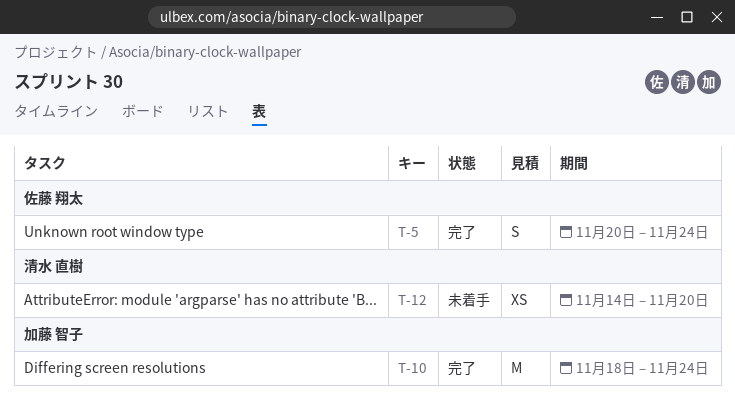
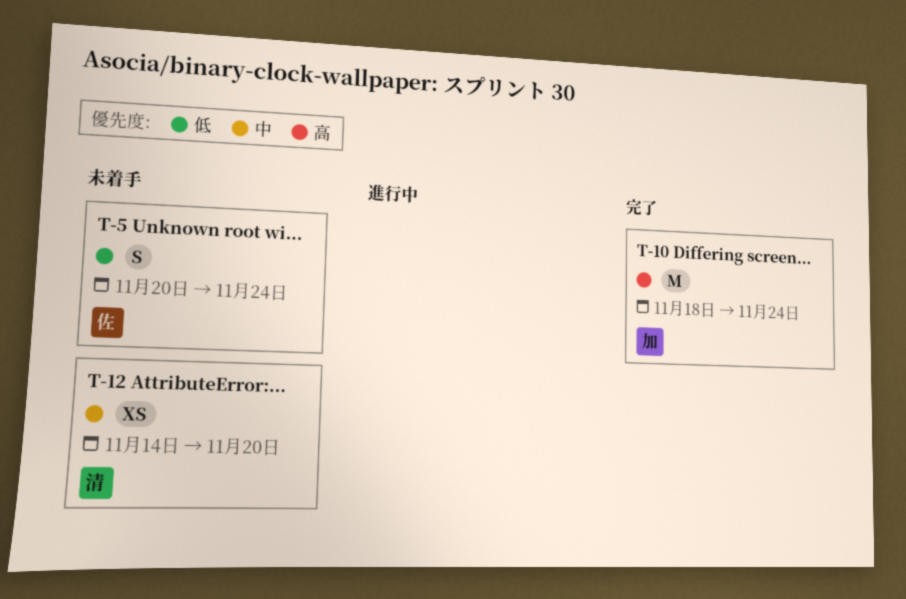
T-5, status: 完了 -> 未着手

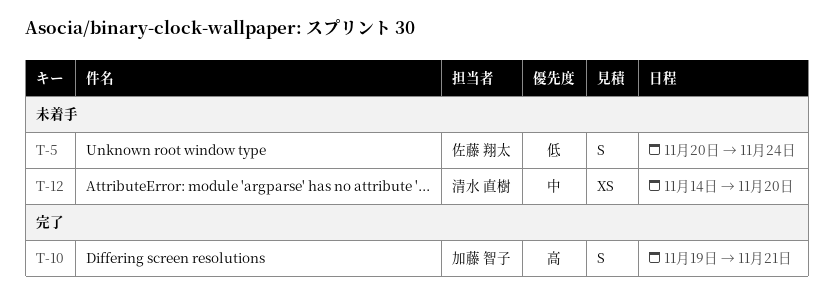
T-10, estimate: M -> S
T-10, start: Nov 18 -> Nov 19
T-10, due: Nov 24 -> Nov 21

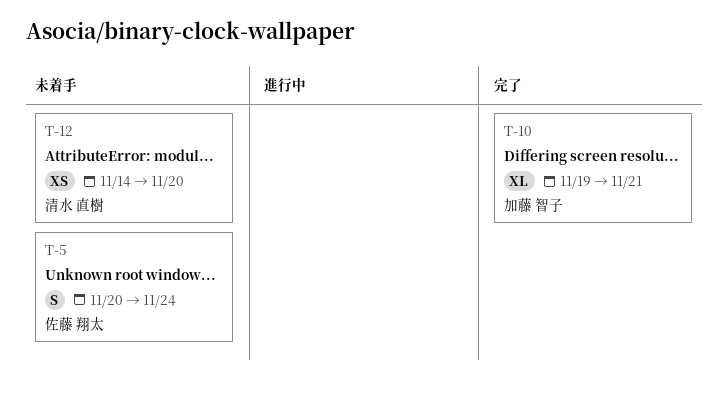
T-10, estimate: S -> XL

